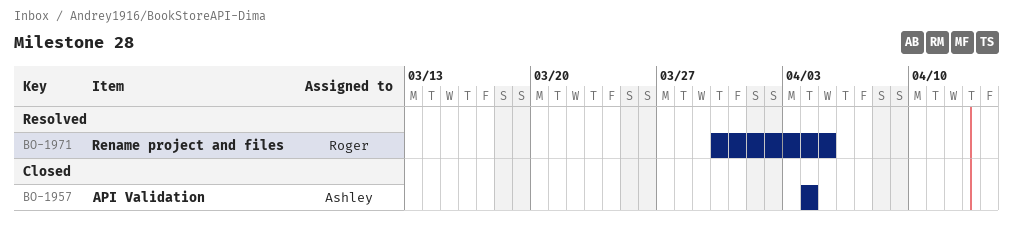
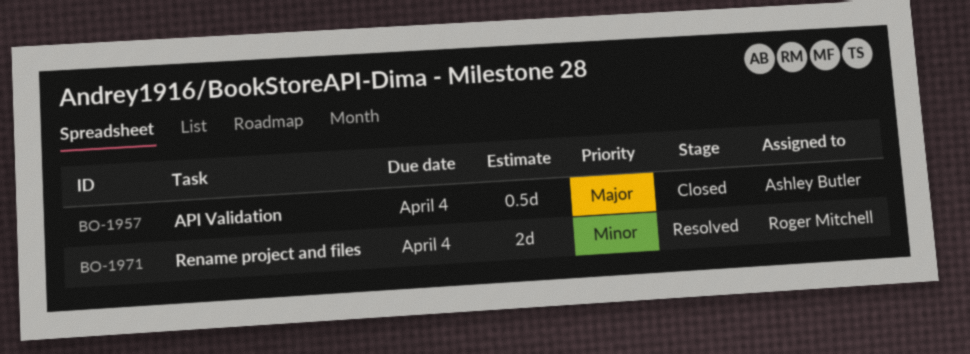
BO-1971, due: Apr 5 -> Apr 4

